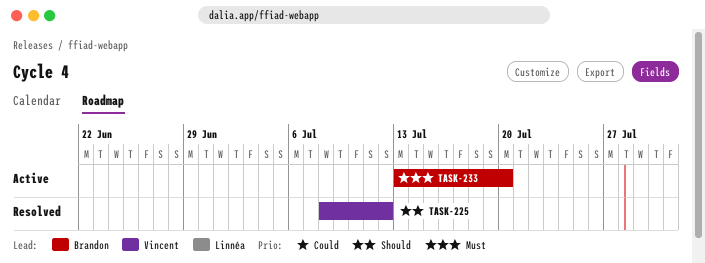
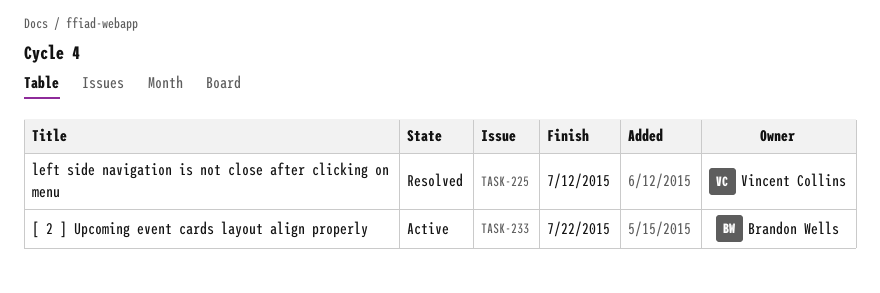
TASK-233, due: Jul 20 -> Jul 22

